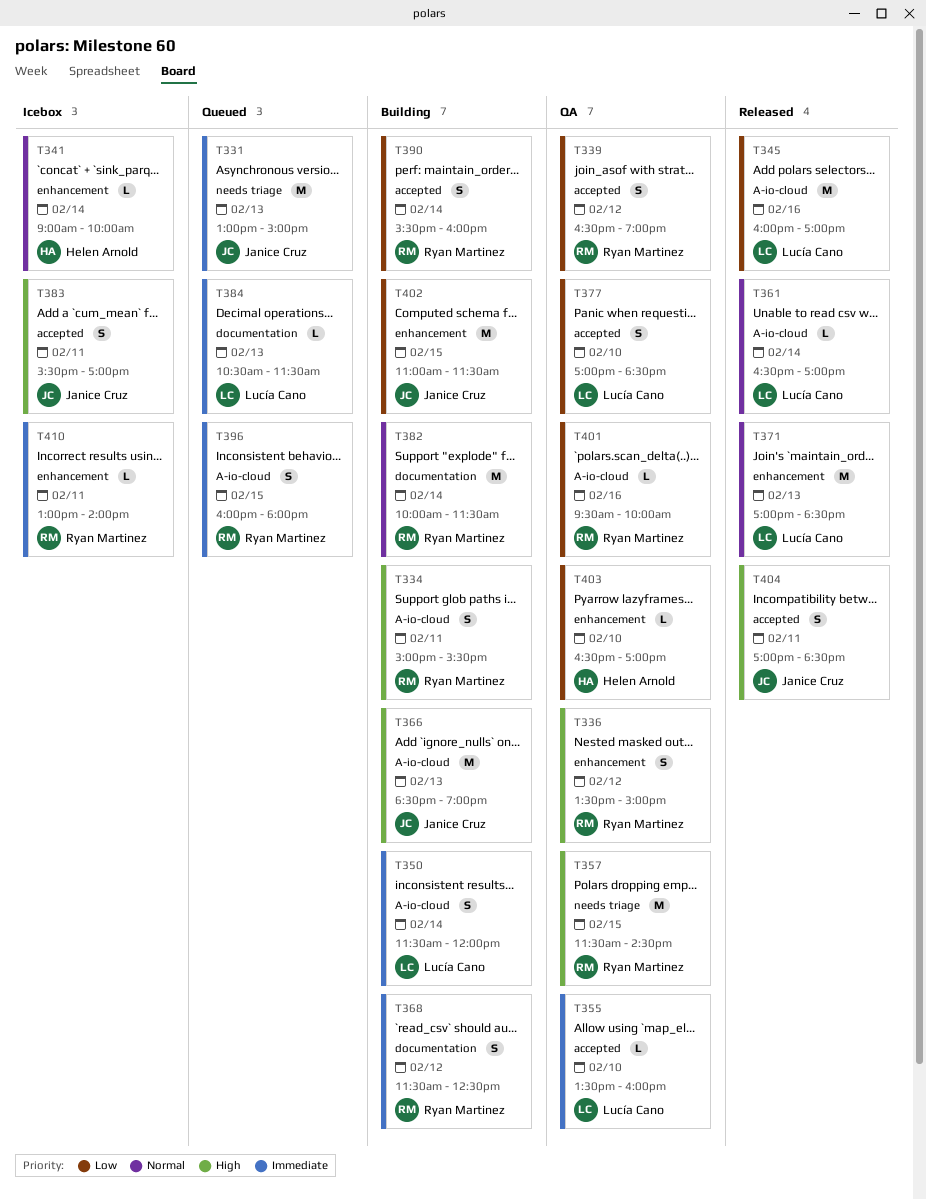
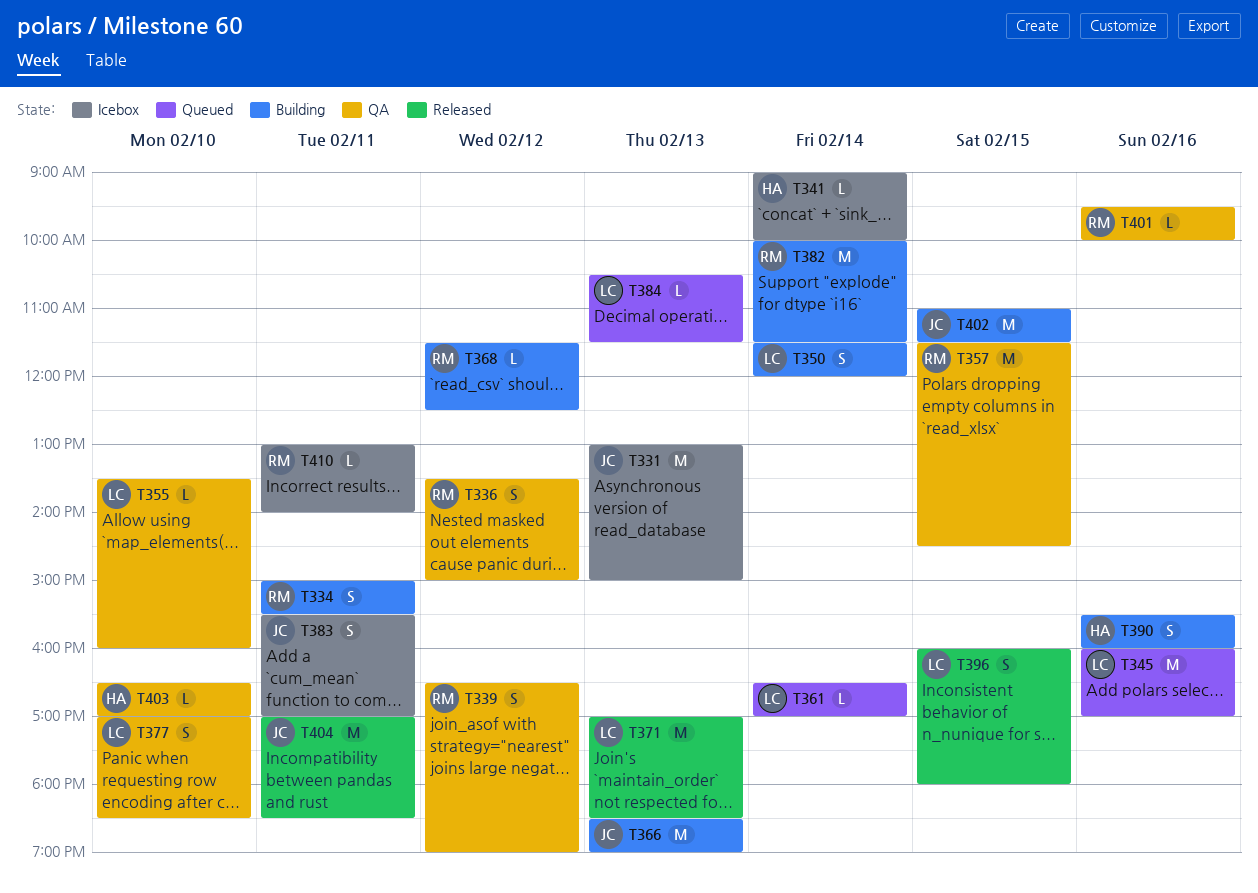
T331, status: Queued -> Icebox
T345, status: Released -> Queued
T361, status: Released -> Queued
T368, estimate: S -> L
T390, owner: Ryan Martinez -> Helen Arnold
T390, day: Feb 14 -> Feb 16
T396, status: Queued -> Released
T396, owner: Ryan Martinez -> Lucía Cano
T404, estimate: S -> M

